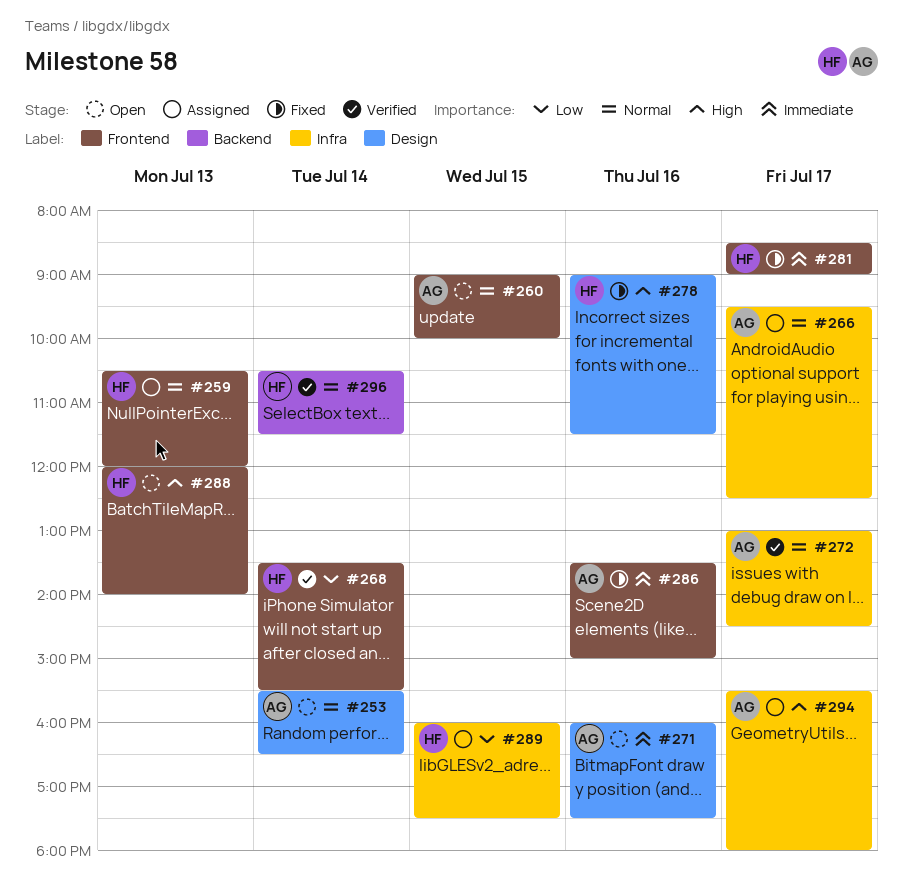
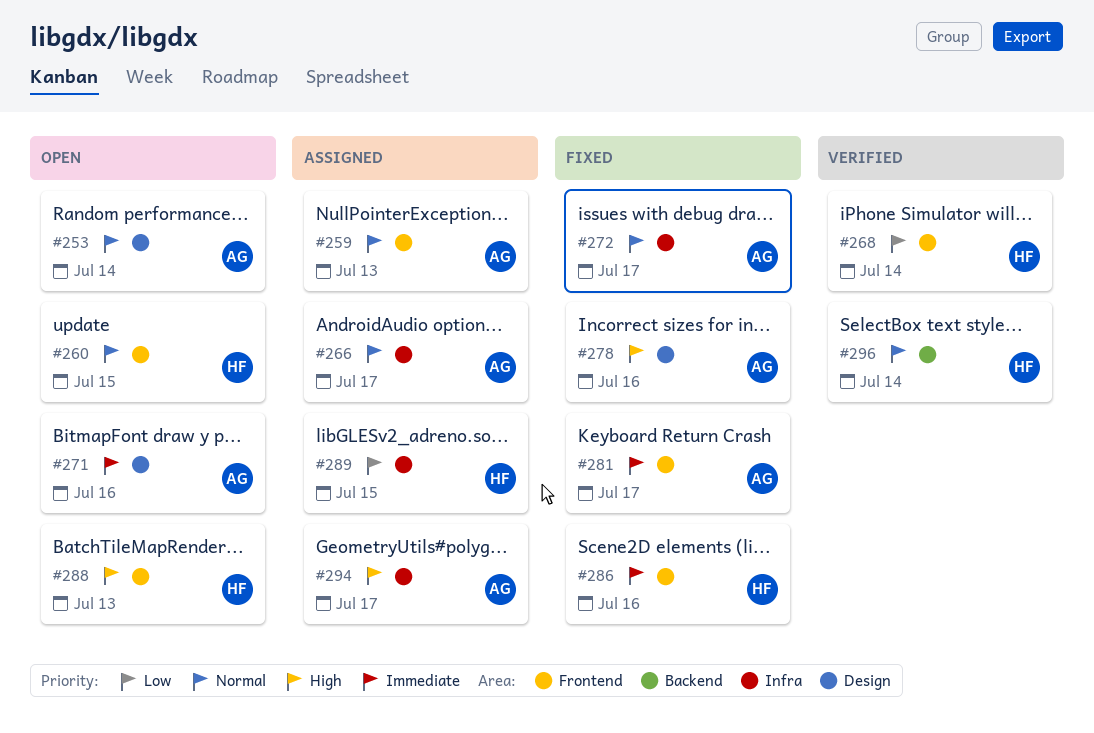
#259, owner: HF -> AG
#260, owner: AG -> HF
#272, status: Verified -> Fixed
#278, owner: HF -> AG
#281, owner: HF -> AG
#286, owner: AG -> HF

